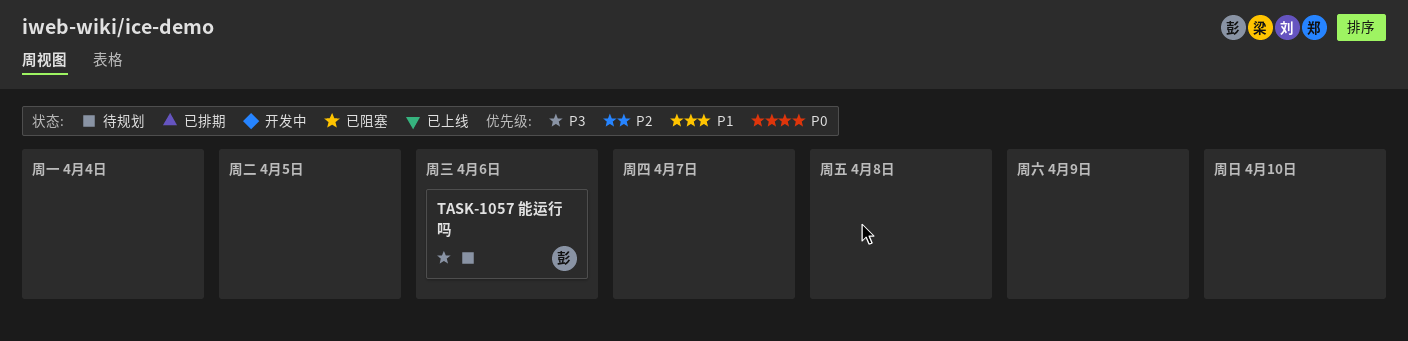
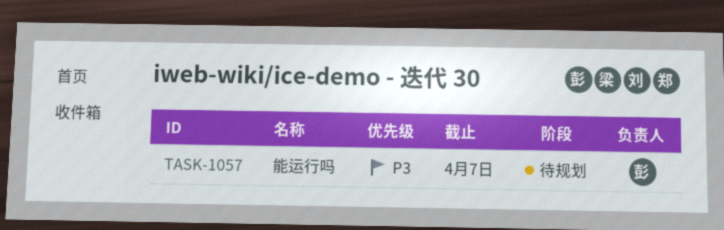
TASK-1057, due: Apr 6 -> Apr 7

